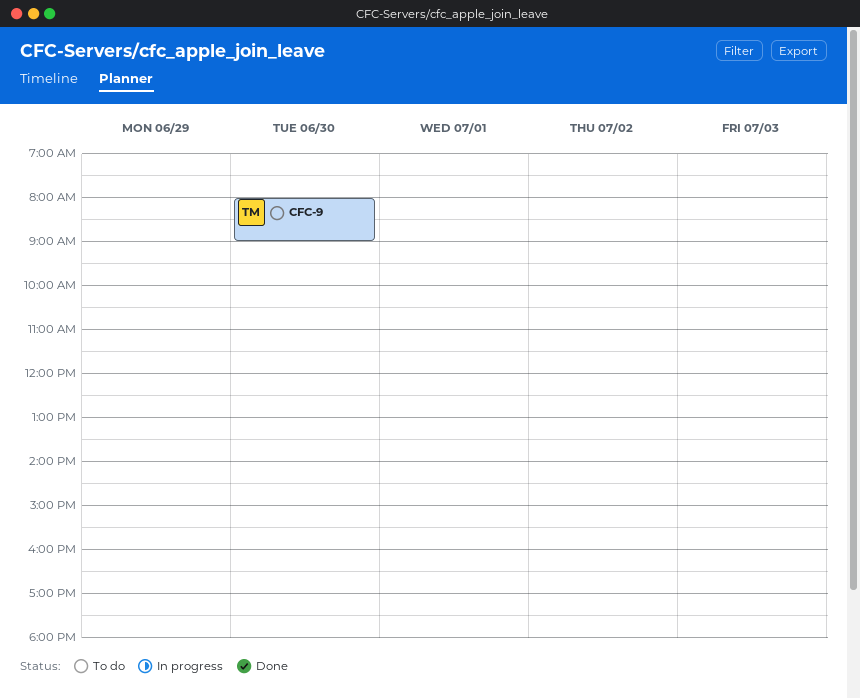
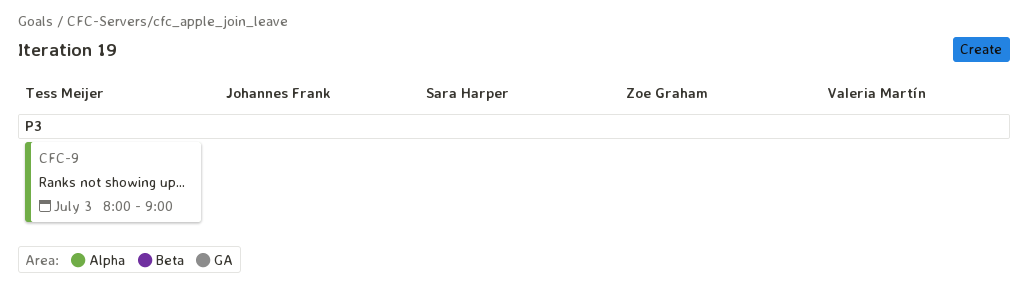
CFC-9, day: Jun 30 -> Jul 3

